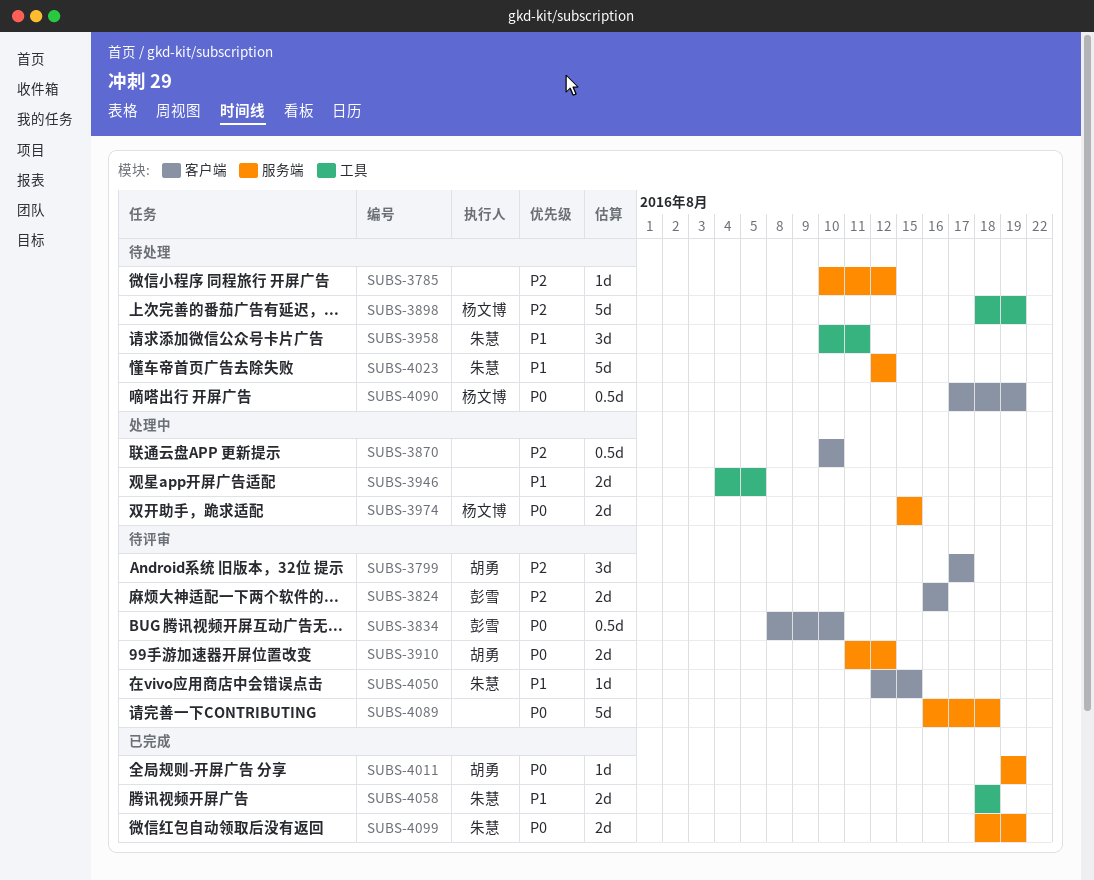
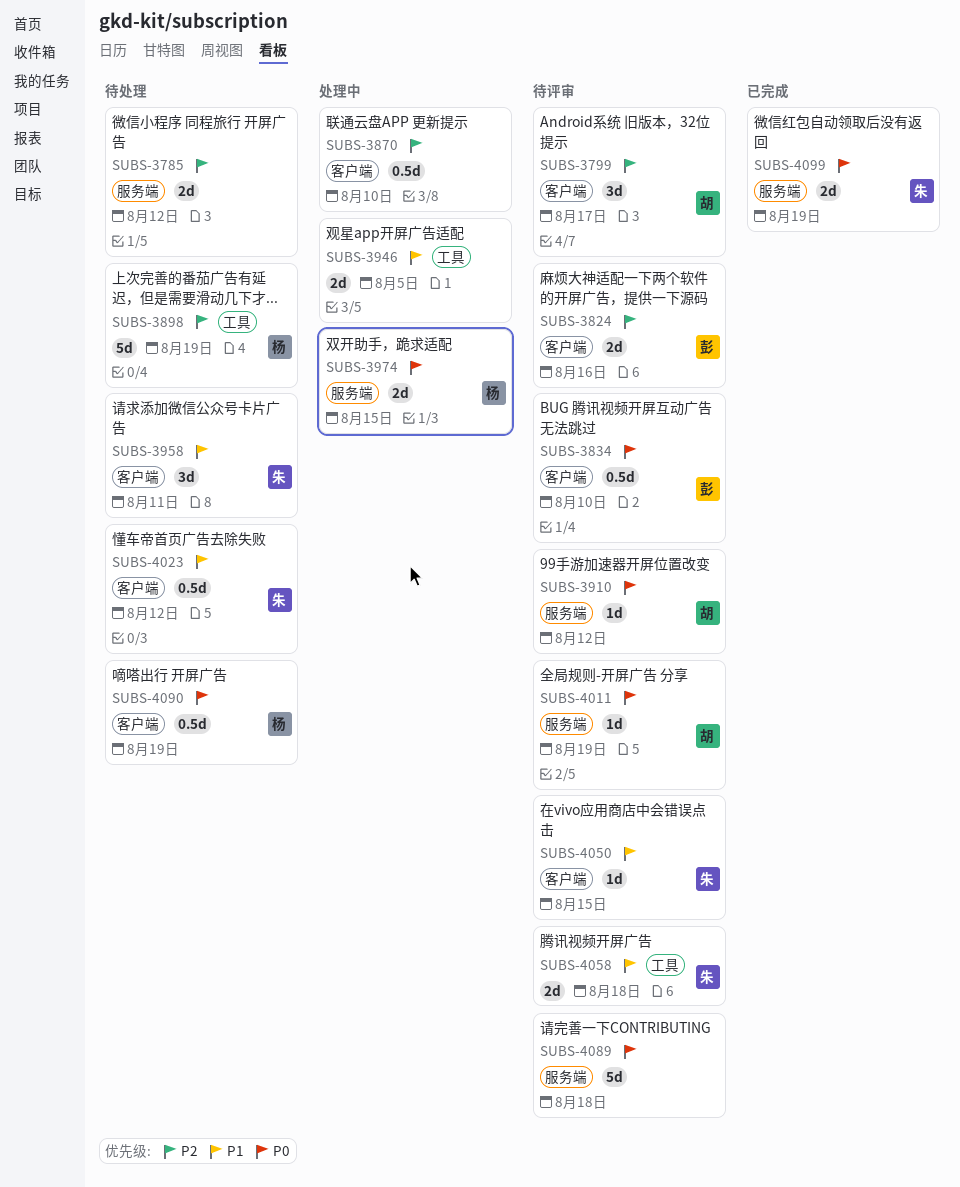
SUBS-3785, estimate: 1d -> 2d
SUBS-3910, estimate: 2d -> 1d
SUBS-3958, label: 工具 -> 客户端
SUBS-4011, status: 已完成 -> 待评审
SUBS-4023, label: 服务端 -> 客户端
SUBS-4023, estimate: 5d -> 0.5d
SUBS-4058, status: 已完成 -> 待评审

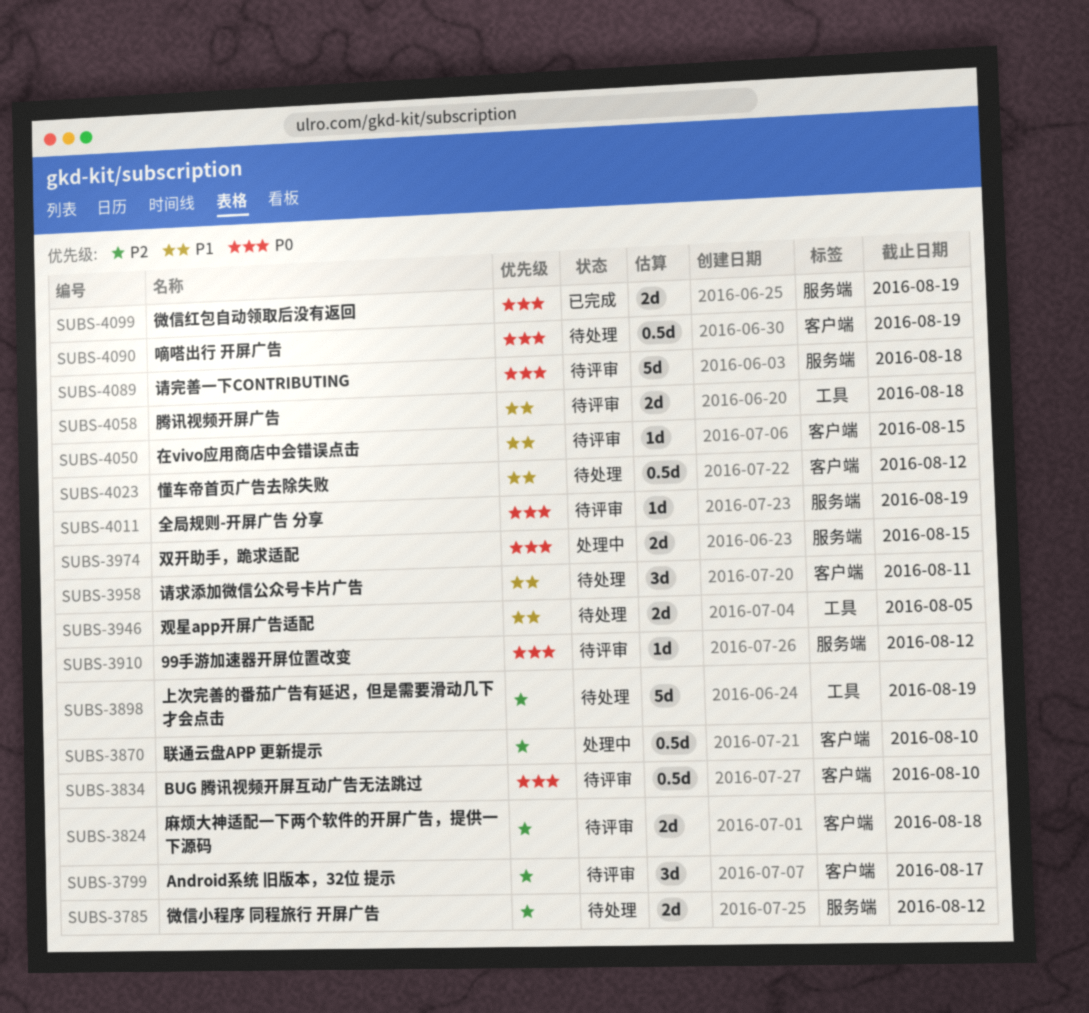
SUBS-3824, due: Aug 16 -> Aug 18
SUBS-3946, status: 处理中 -> 待处理

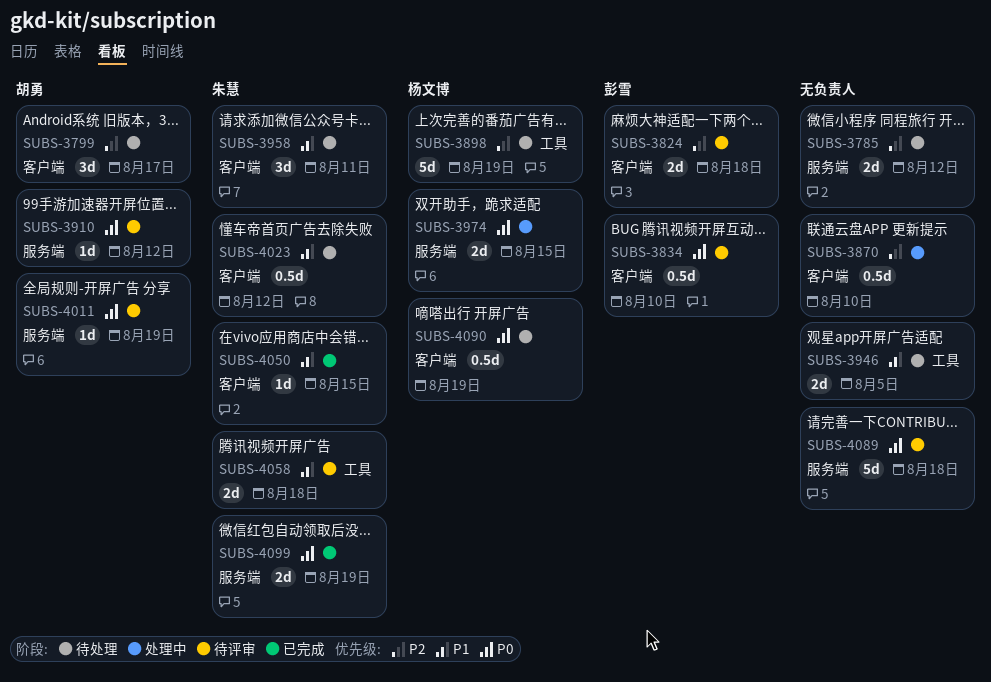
SUBS-3799, status: 待评审 -> 待处理
SUBS-4050, status: 待评审 -> 已完成

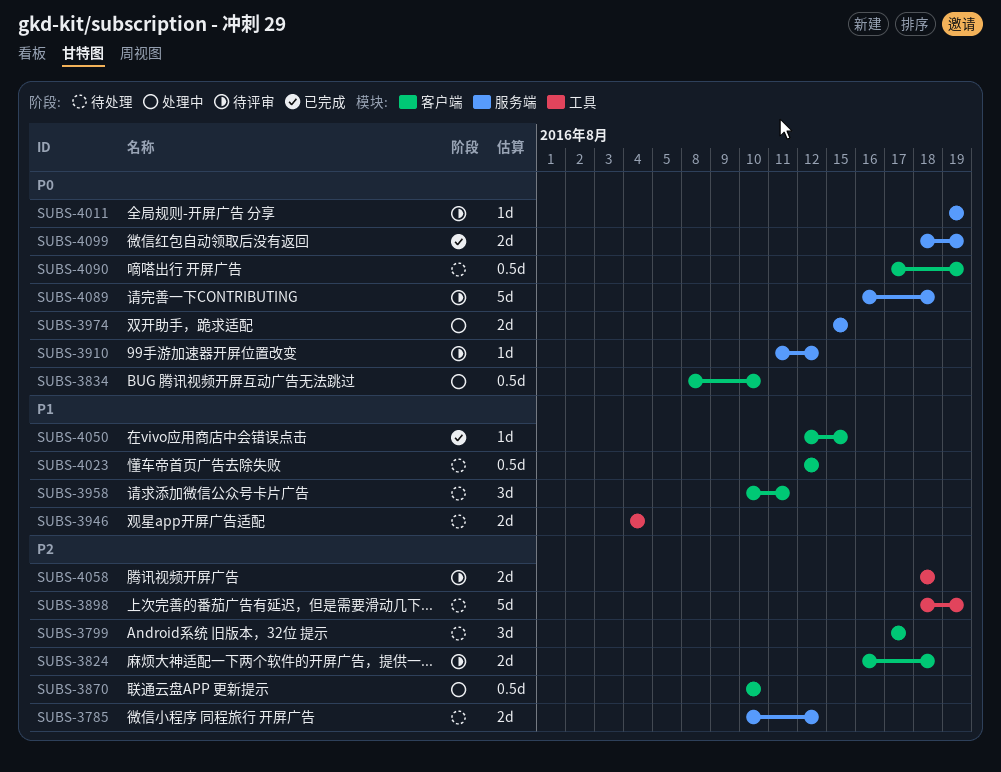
SUBS-3834, status: 待评审 -> 处理中
SUBS-3946, due: Aug 5 -> Aug 4
SUBS-4058, priority: P1 -> P2

